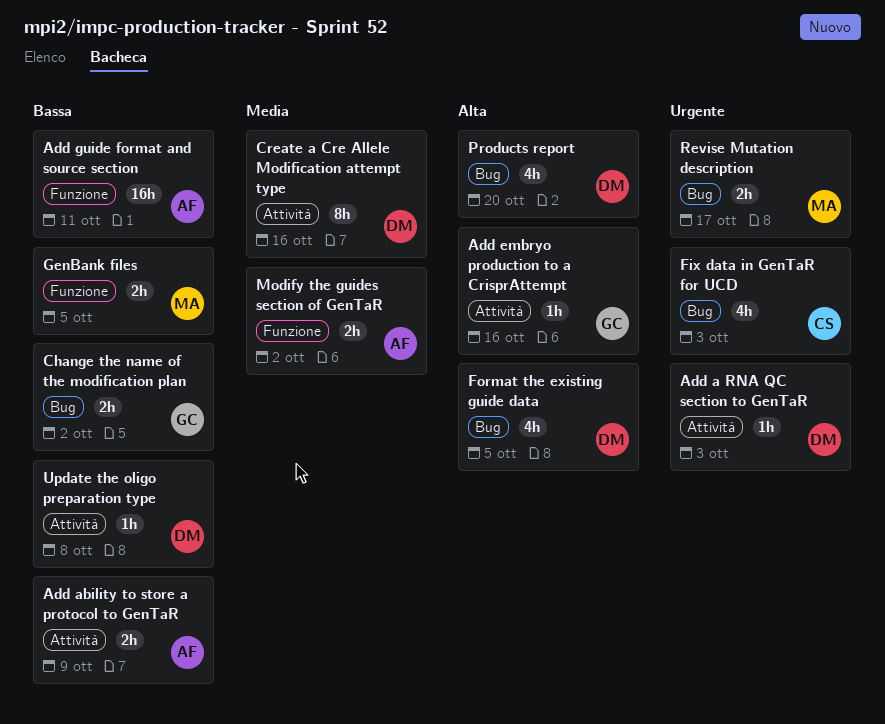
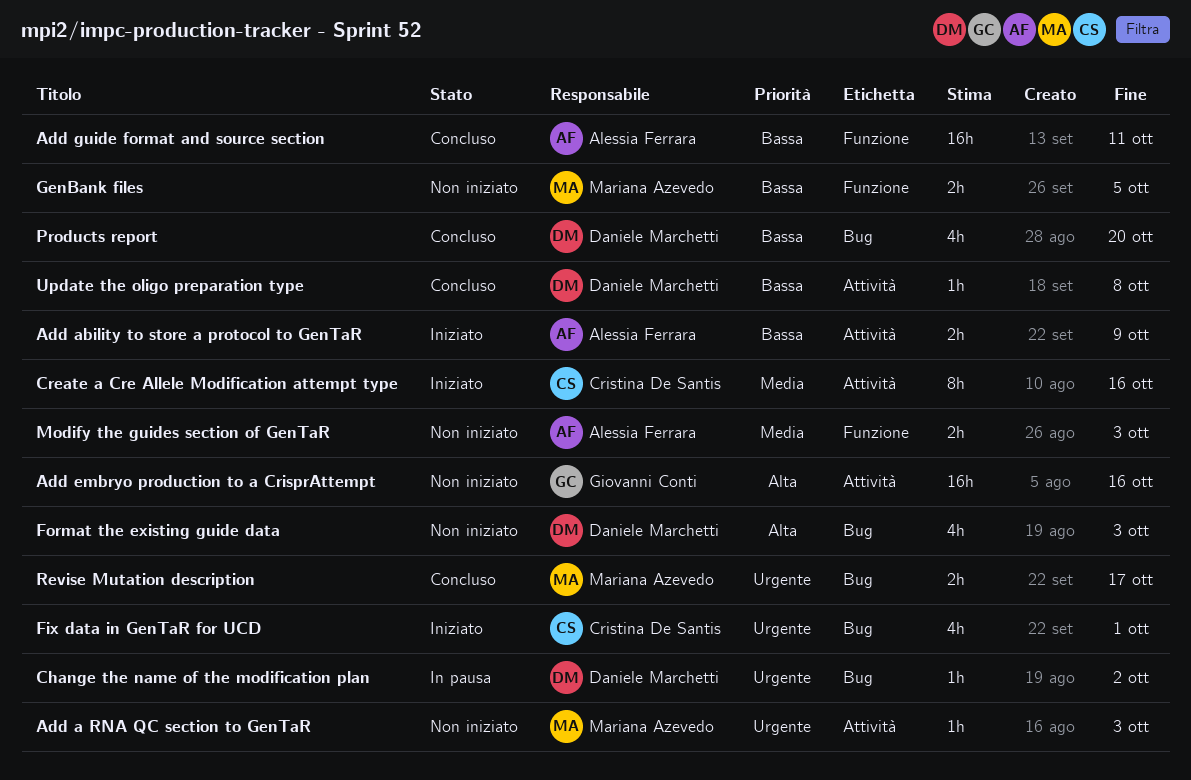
Add a RNA QC section to GenTaR, owner: Daniele Marchetti -> Mariana Azevedo
Add embryo production to a CrisprAttempt, estimate: 1h -> 16h
Change the name of the modification plan, owner: Giovanni Conti -> Daniele Marchetti
Change the name of the modification plan, priority: Bassa -> Urgente
Change the name of the modification plan, estimate: 2h -> 1h
Create a Cre Allele Modification attempt type, owner: Daniele Marchetti -> Cristina De Santis
Fix data in GenTaR for UCD, due: Oct 3 -> Oct 1
Format the existing guide data, due: Oct 5 -> Oct 3
Modify the guides section of GenTaR, due: Oct 2 -> Oct 3
Products report, priority: Alta -> Bassa

